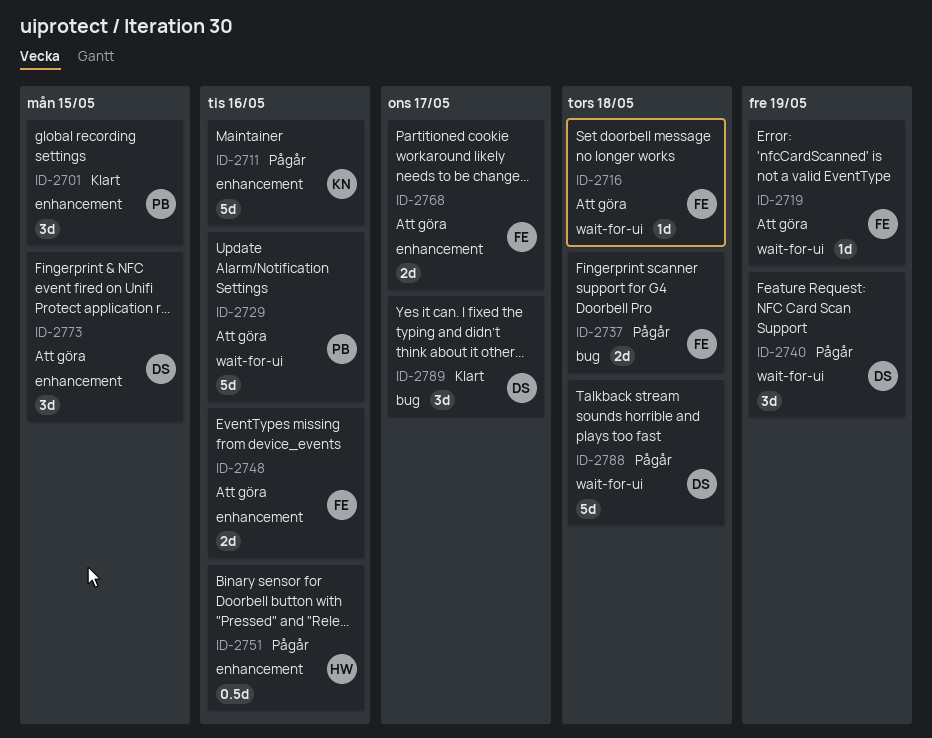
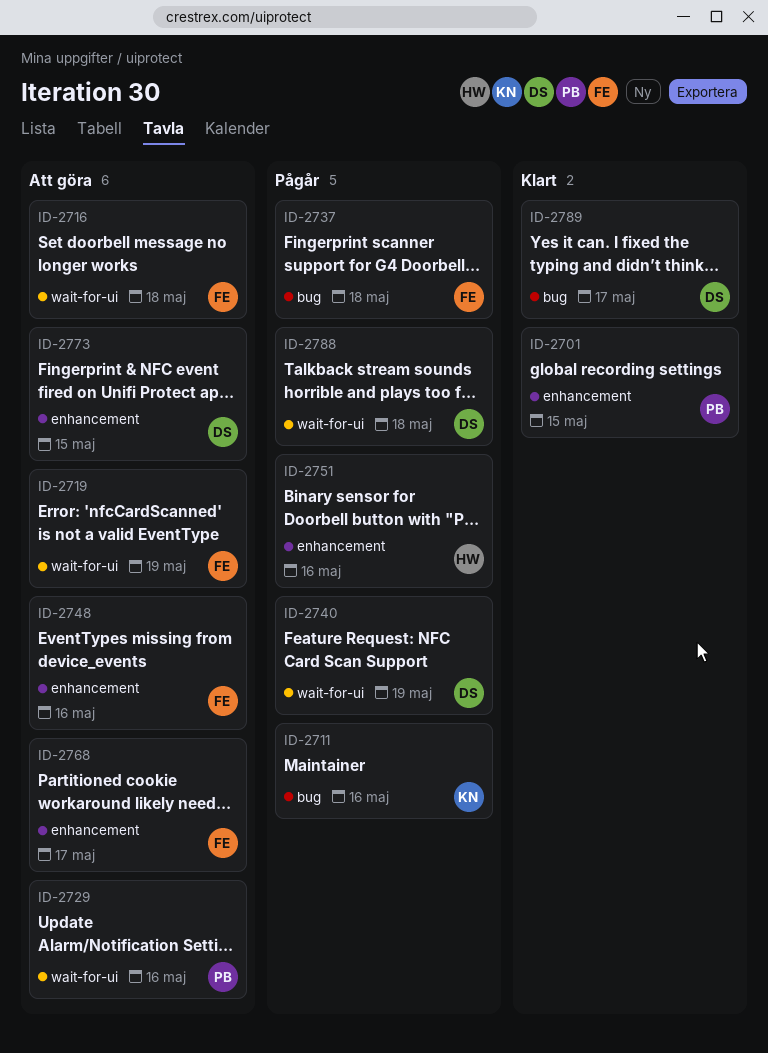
ID-2711, label: enhancement -> bug

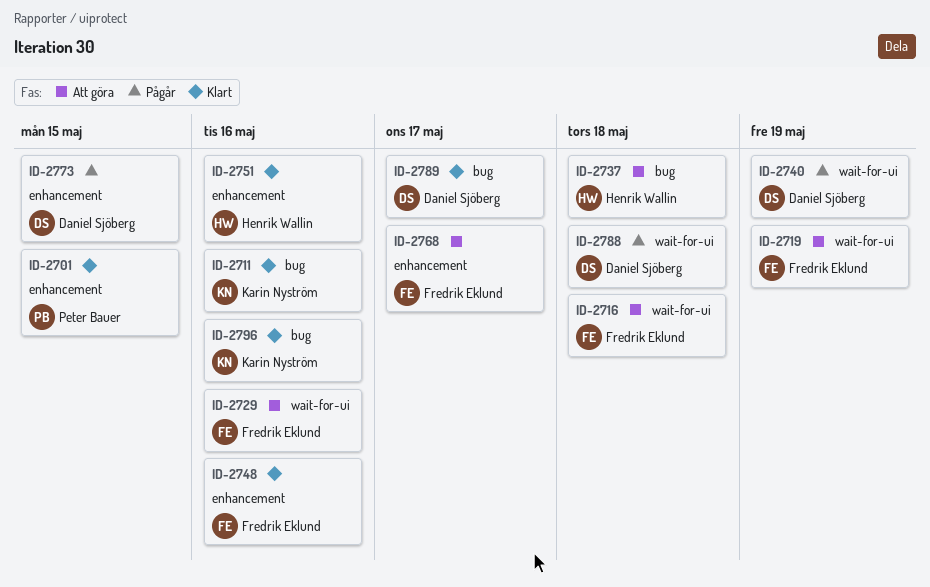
ID-2711, status: Pågår -> Klart
ID-2729, owner: Peter Bauer -> Fredrik Eklund
ID-2737, status: Pågår -> Att göra
ID-2737, owner: Fredrik Eklund -> Henrik Wallin
ID-2748, status: Att göra -> Klart
ID-2751, status: Pågår -> Klart
ID-2773, status: Att göra -> Pågår
ID-2796: none -> present

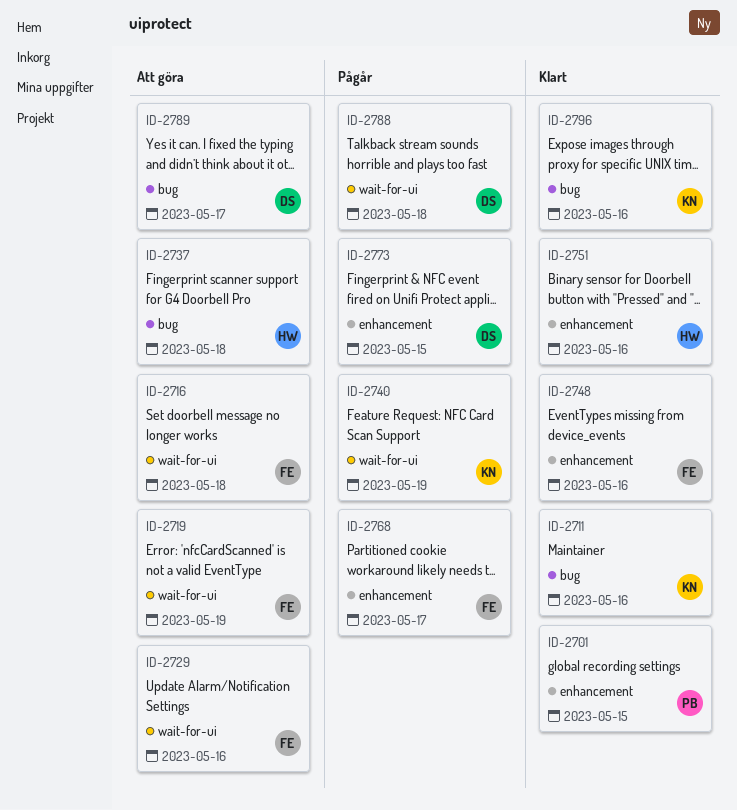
ID-2740, owner: Daniel Sjöberg -> Karin Nyström
ID-2768, status: Att göra -> Pågår
ID-2789, status: Klart -> Att göra

